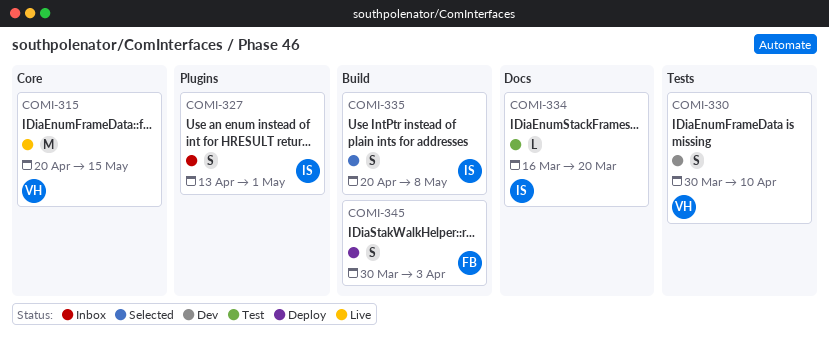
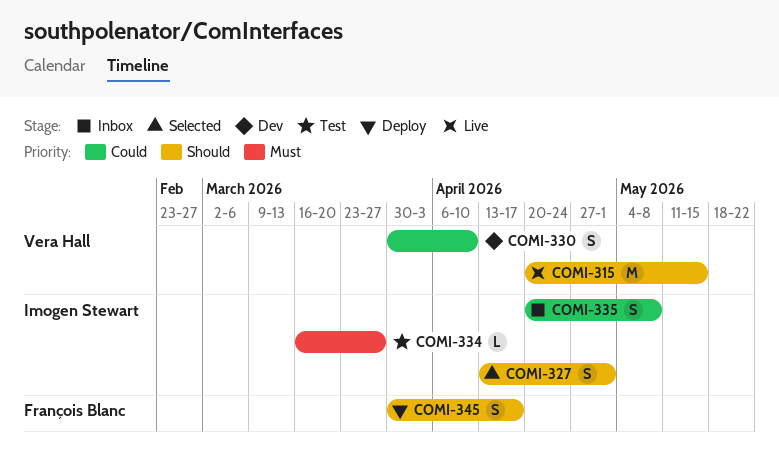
COMI-327, status: Inbox -> Selected
COMI-334, due: Mar 20 -> Mar 27
COMI-335, status: Selected -> Inbox
COMI-345, due: Apr 3 -> Apr 17

